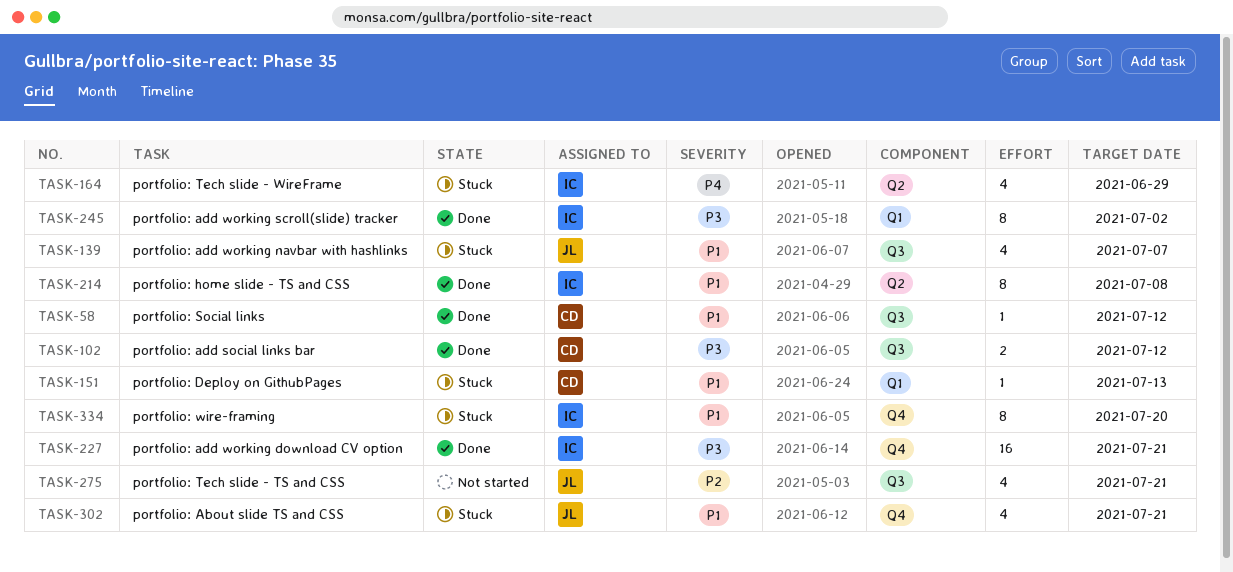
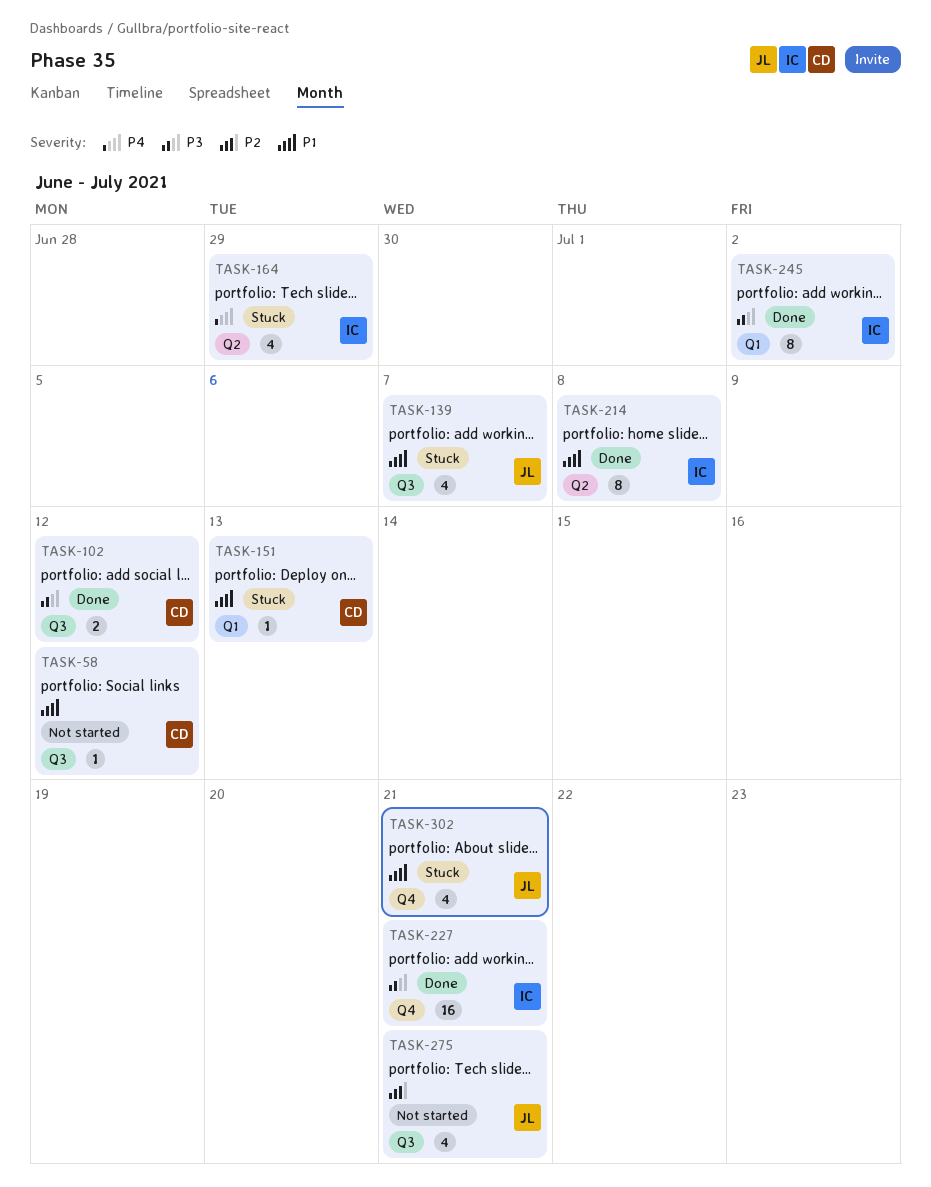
TASK-58, status: Done -> Not started
TASK-334: present -> none

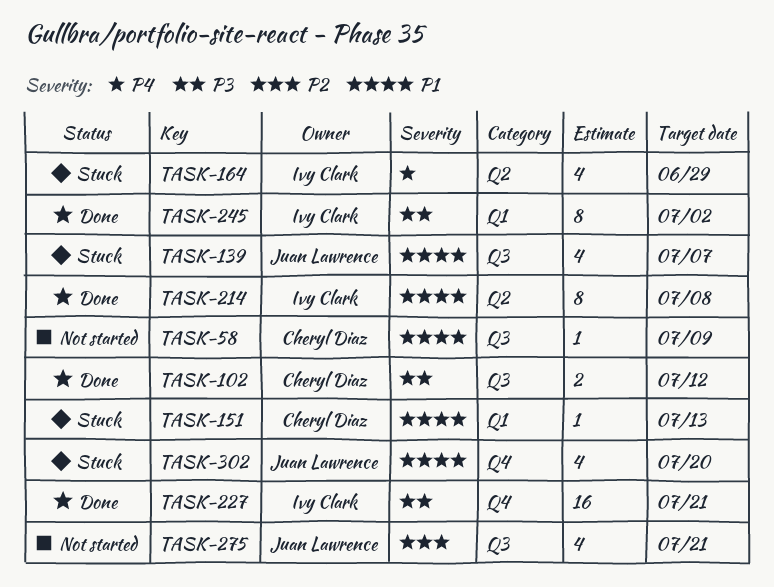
TASK-58, due: Jul 12 -> Jul 9
TASK-302, due: Jul 21 -> Jul 20

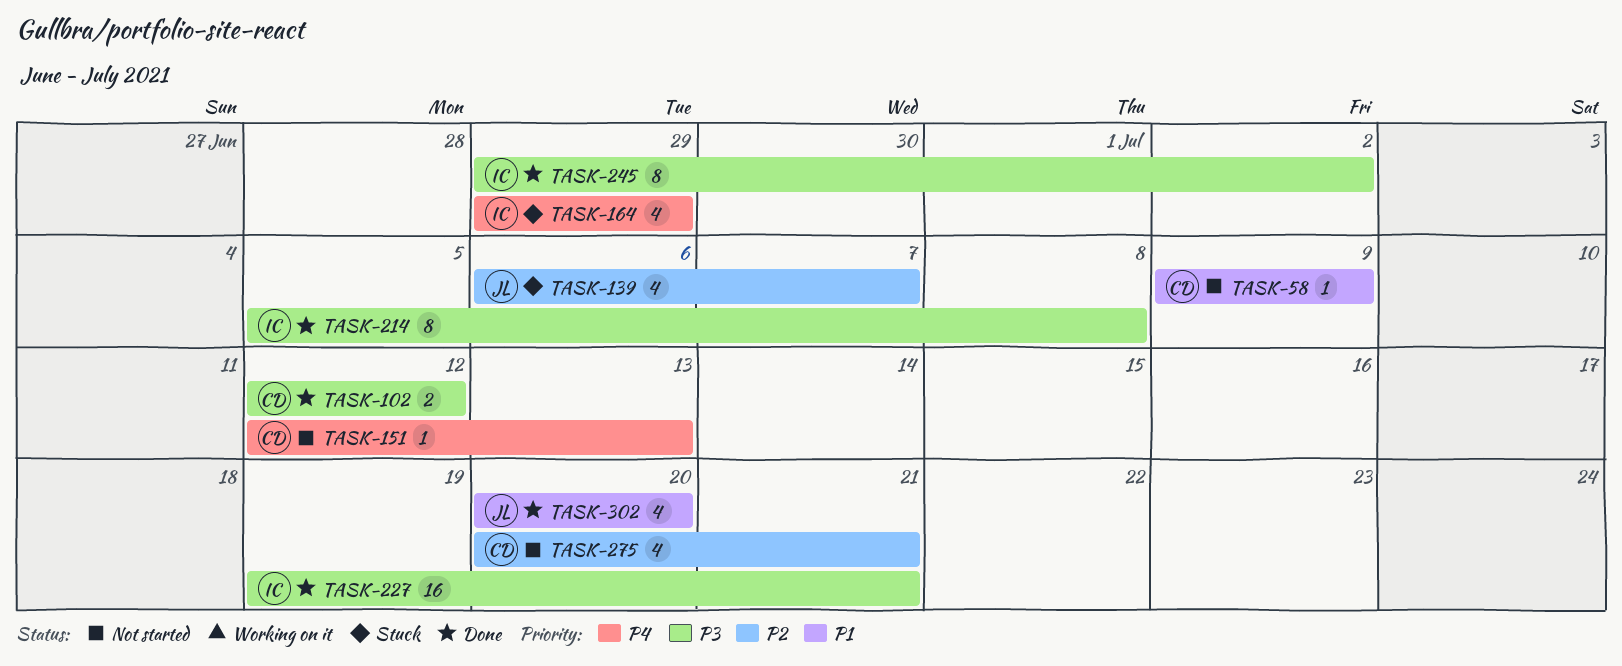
TASK-139, priority: P1 -> P2
TASK-151, status: Stuck -> Not started
TASK-151, priority: P1 -> P4
TASK-214, priority: P1 -> P3
TASK-275, owner: Juan Lawrence -> Cheryl Diaz
TASK-302, status: Stuck -> Done

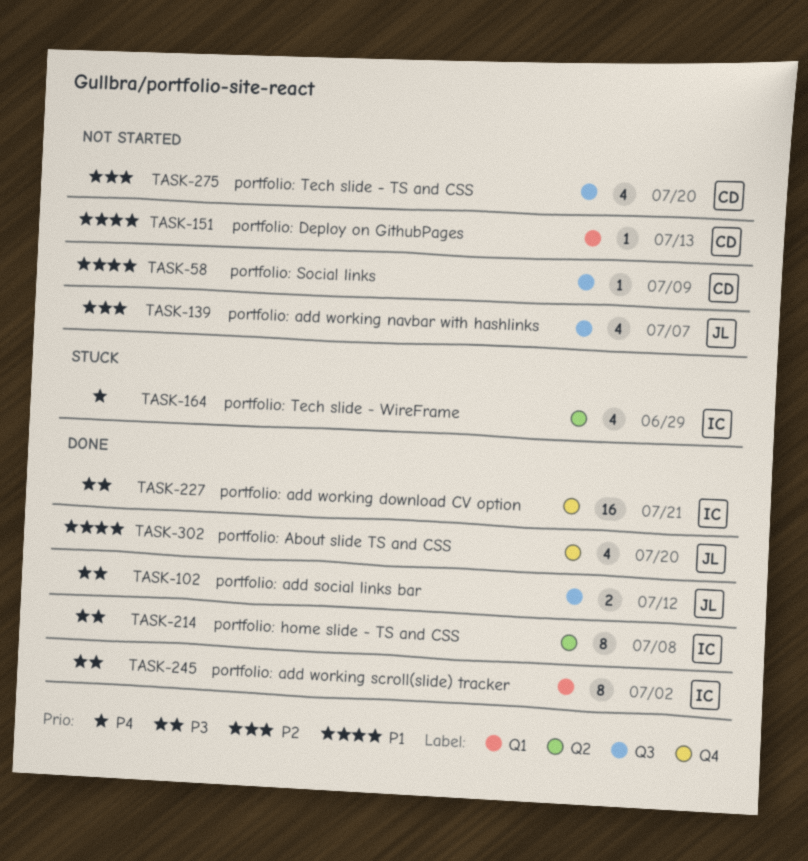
TASK-102, owner: CD -> JL
TASK-139, status: Stuck -> Not started
TASK-151, priority: P4 -> P1
TASK-275, due: Jul 21 -> Jul 20

